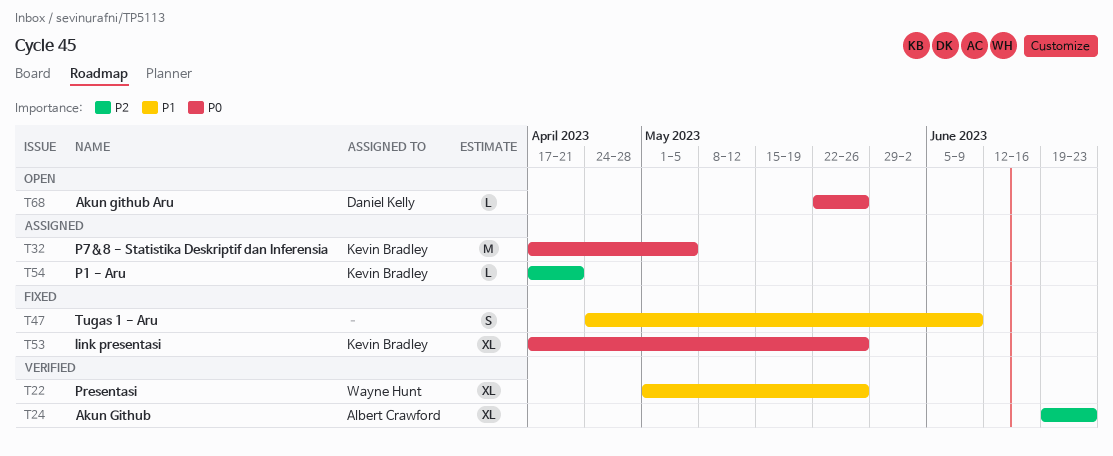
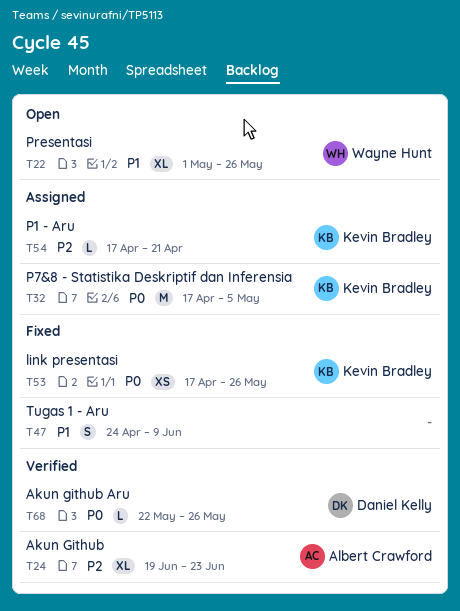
T22, status: Verified -> Open
T53, estimate: XL -> XS
T68, status: Open -> Verified

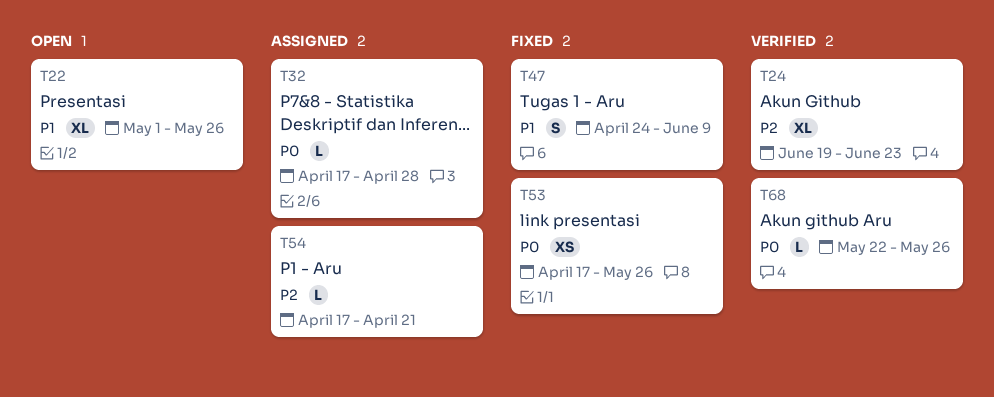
T32, estimate: M -> L
T32, due: May 5 -> Apr 28

